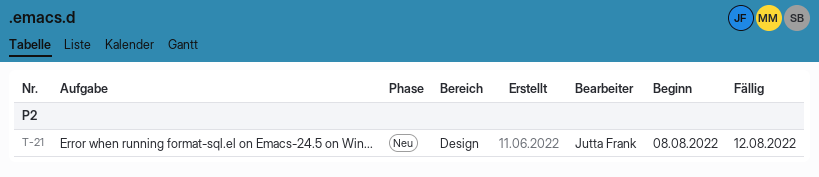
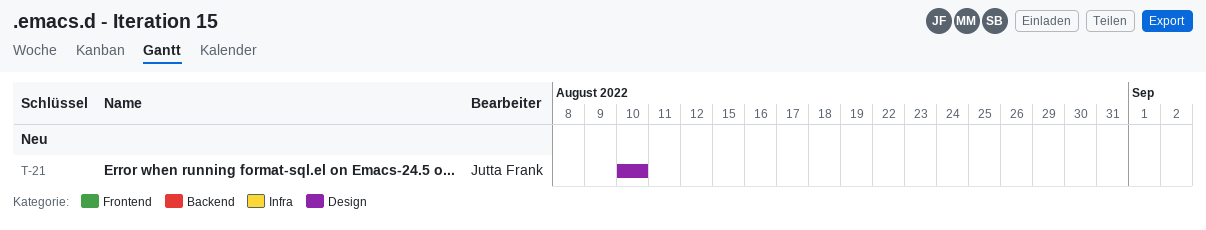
T-21, start: Aug 8 -> Aug 10
T-21, due: Aug 12 -> Aug 10

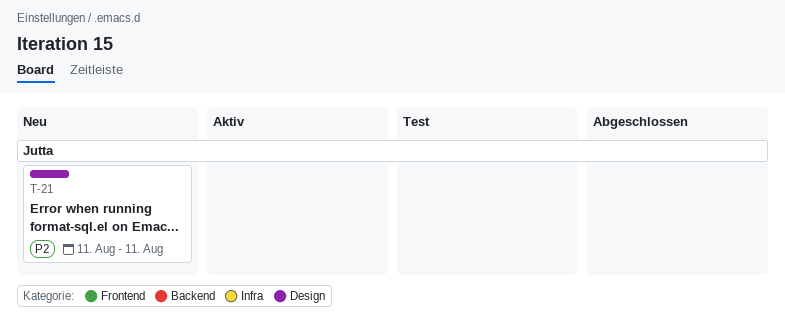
T-21, start: Aug 10 -> Aug 11
T-21, due: Aug 10 -> Aug 11

